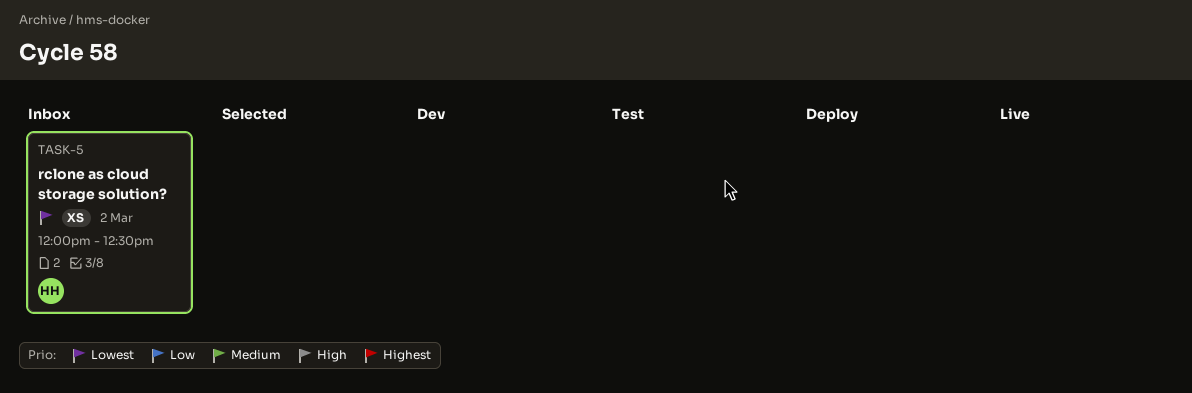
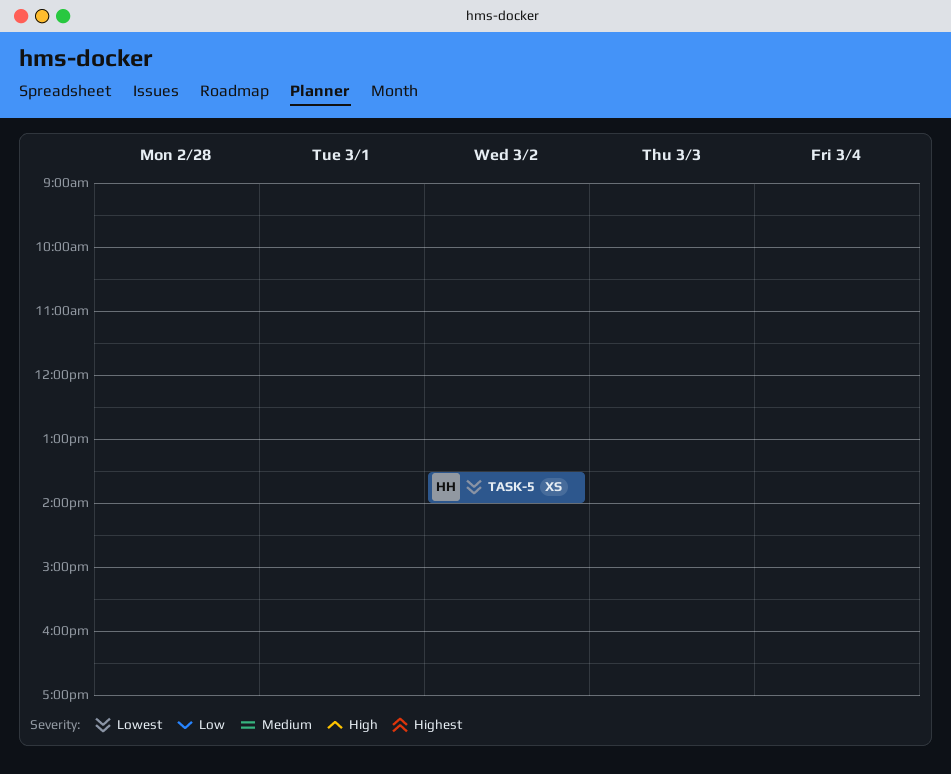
TASK-5, begins: 12:00 -> 13:30
TASK-5, ends: 12:30 -> 14:00

